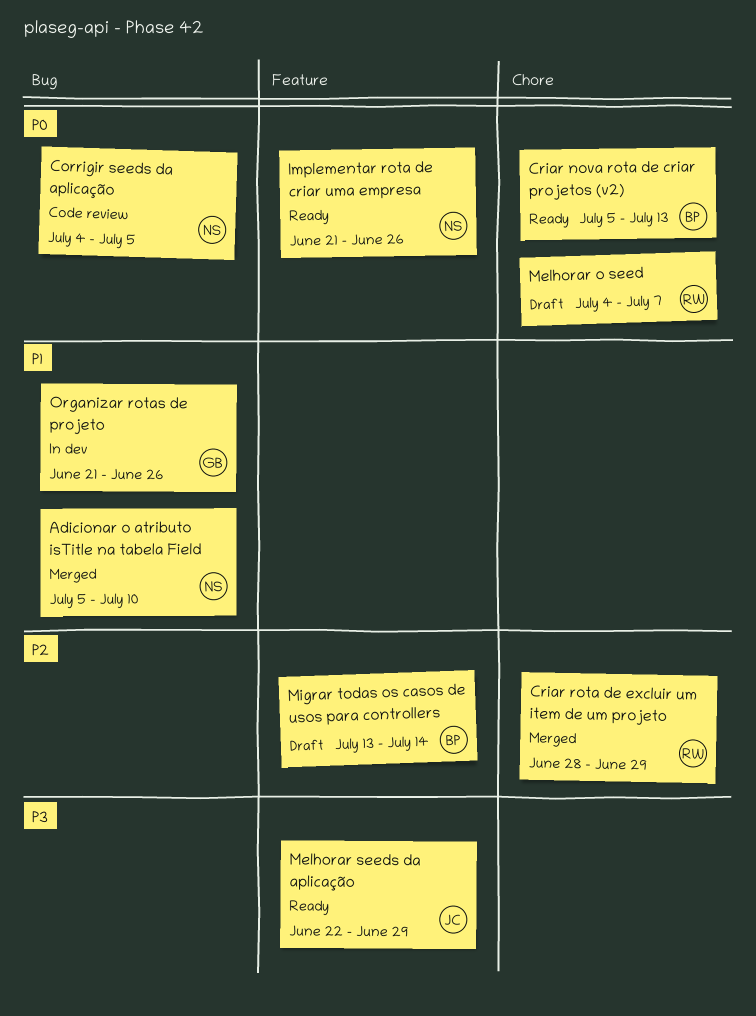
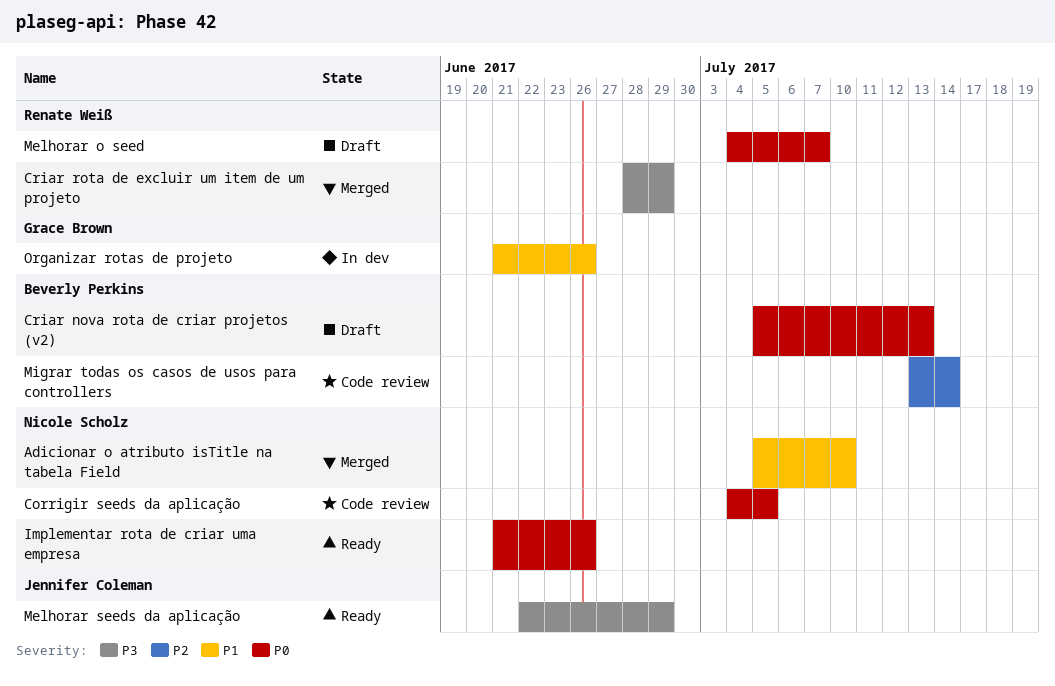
Criar nova rota de criar projetos (v2), status: Ready -> Draft
Criar rota de excluir um item de um projeto, priority: P2 -> P3
Migrar todas os casos de usos para controllers, status: Draft -> Code review

